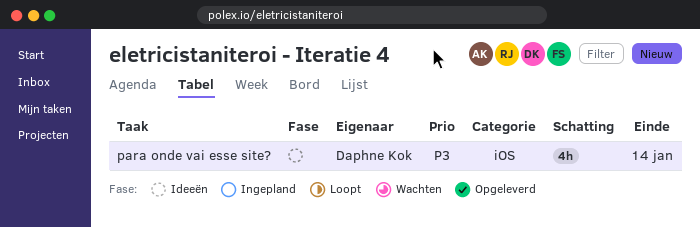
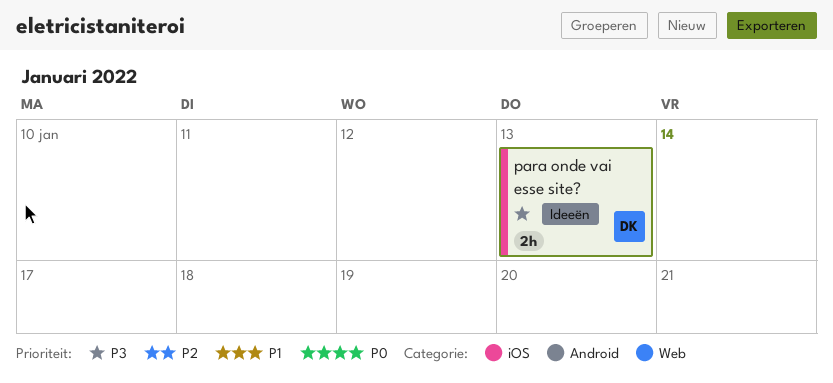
para onde vai esse site?, estimate: 4h -> 2h
para onde vai esse site?, due: Jan 14 -> Jan 13

